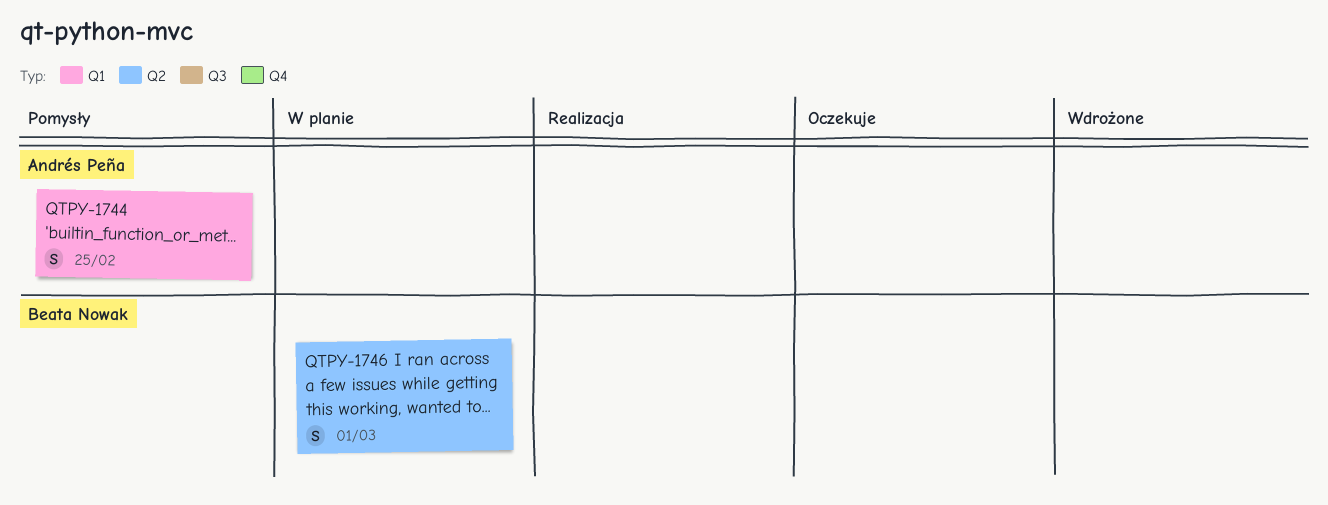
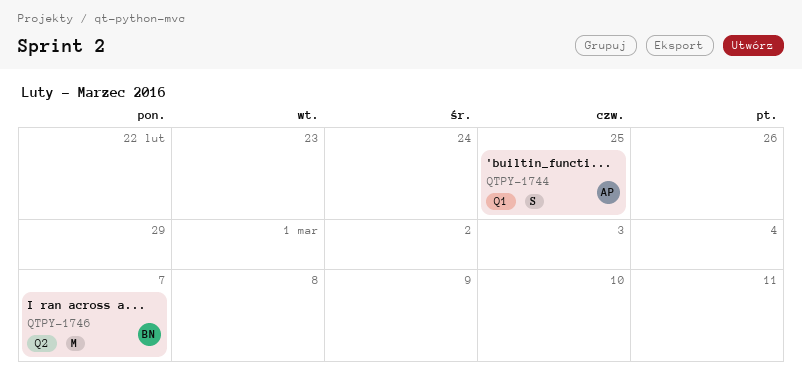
QTPY-1746, estimate: S -> M
QTPY-1746, due: Mar 1 -> Mar 7

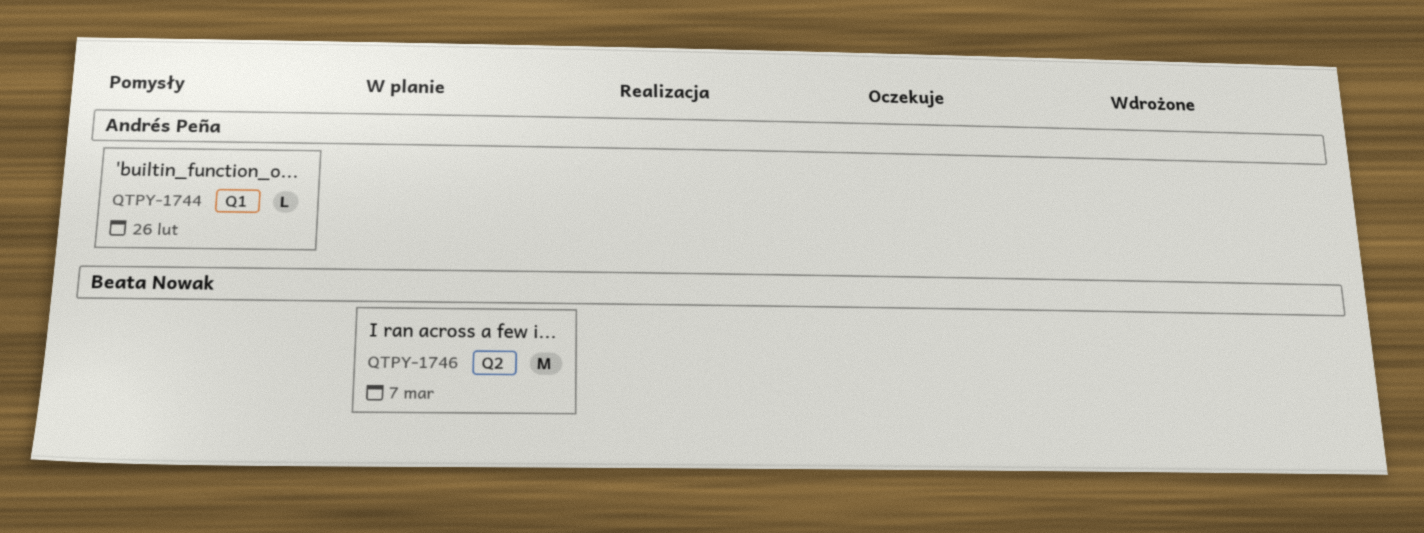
QTPY-1744, estimate: S -> L
QTPY-1744, due: Feb 25 -> Feb 26

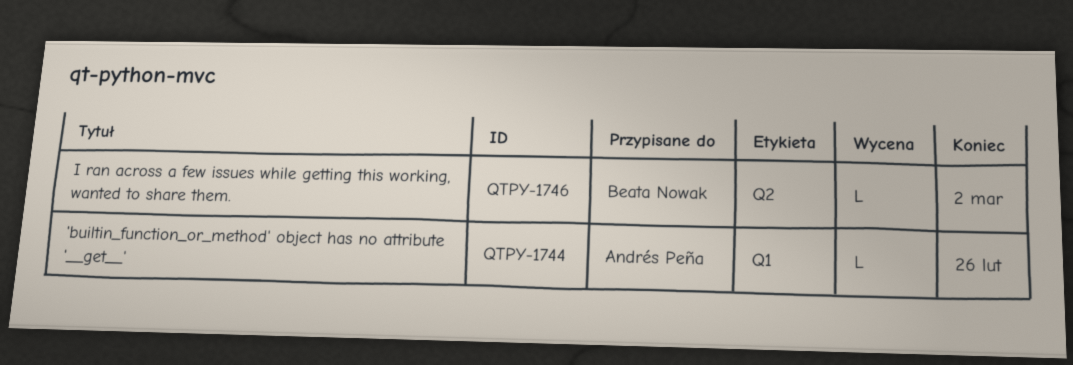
QTPY-1746, estimate: M -> L
QTPY-1746, due: Mar 7 -> Mar 2

